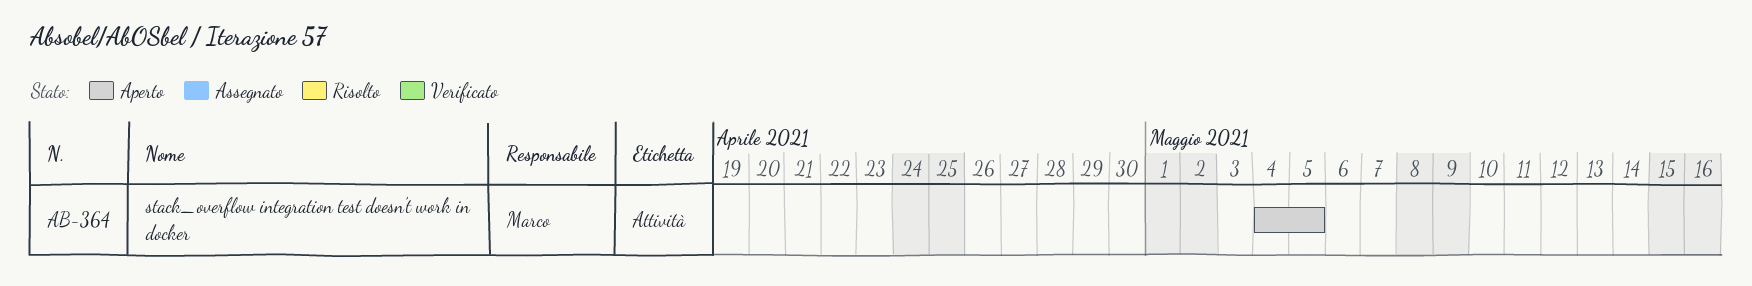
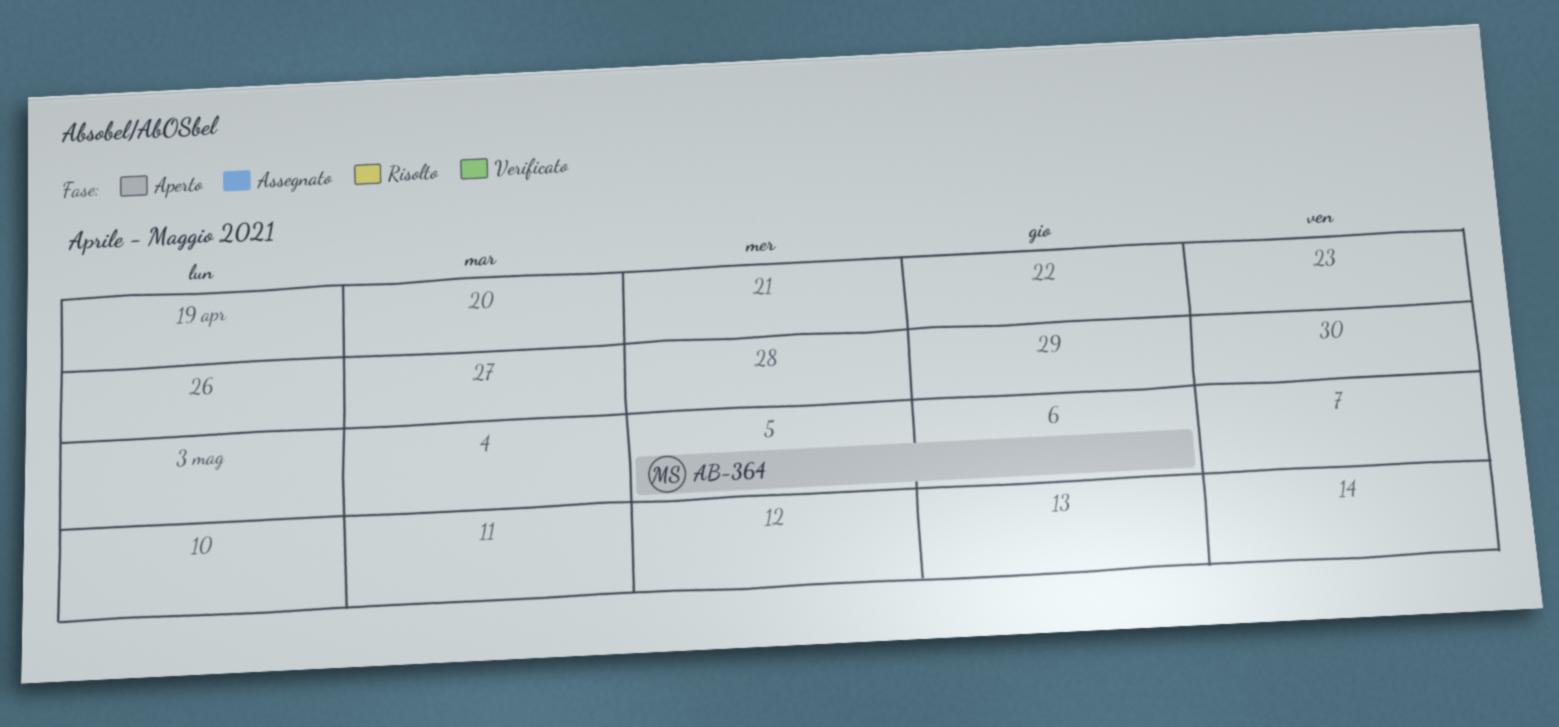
AB-364, start: May 4 -> May 5
AB-364, due: May 5 -> May 6

